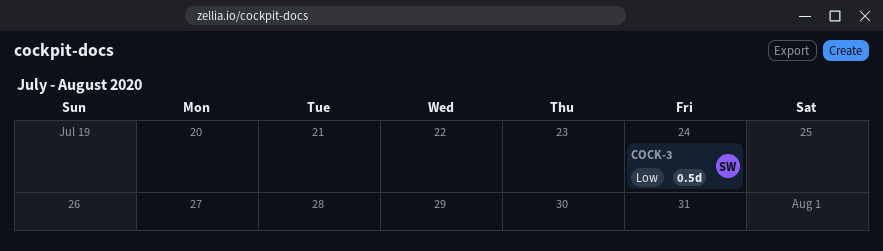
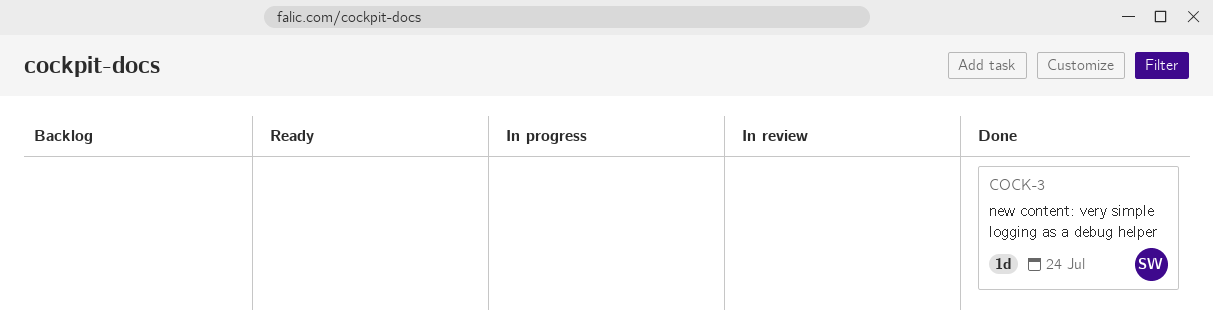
COCK-3, estimate: 0.5d -> 1d

